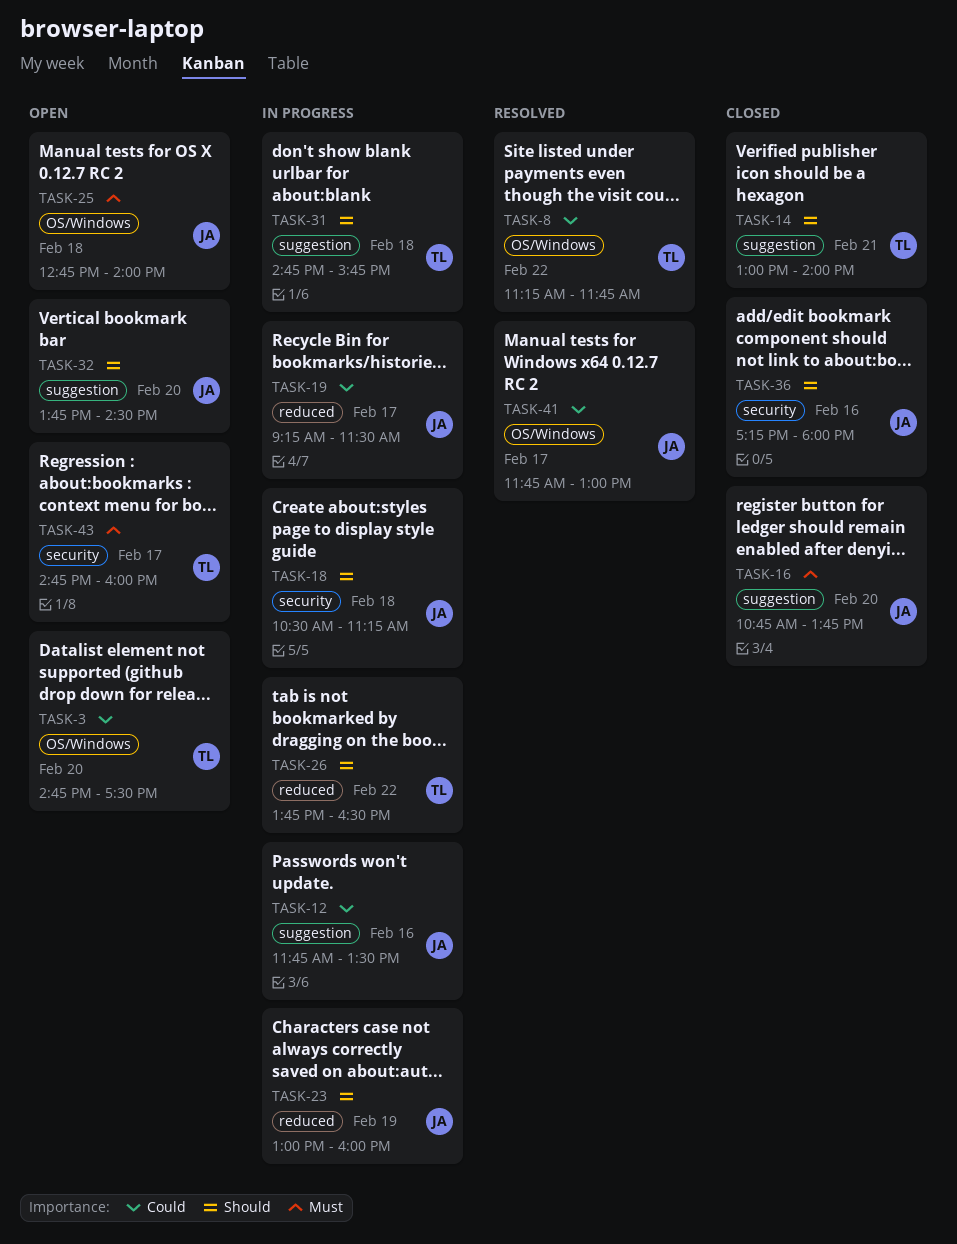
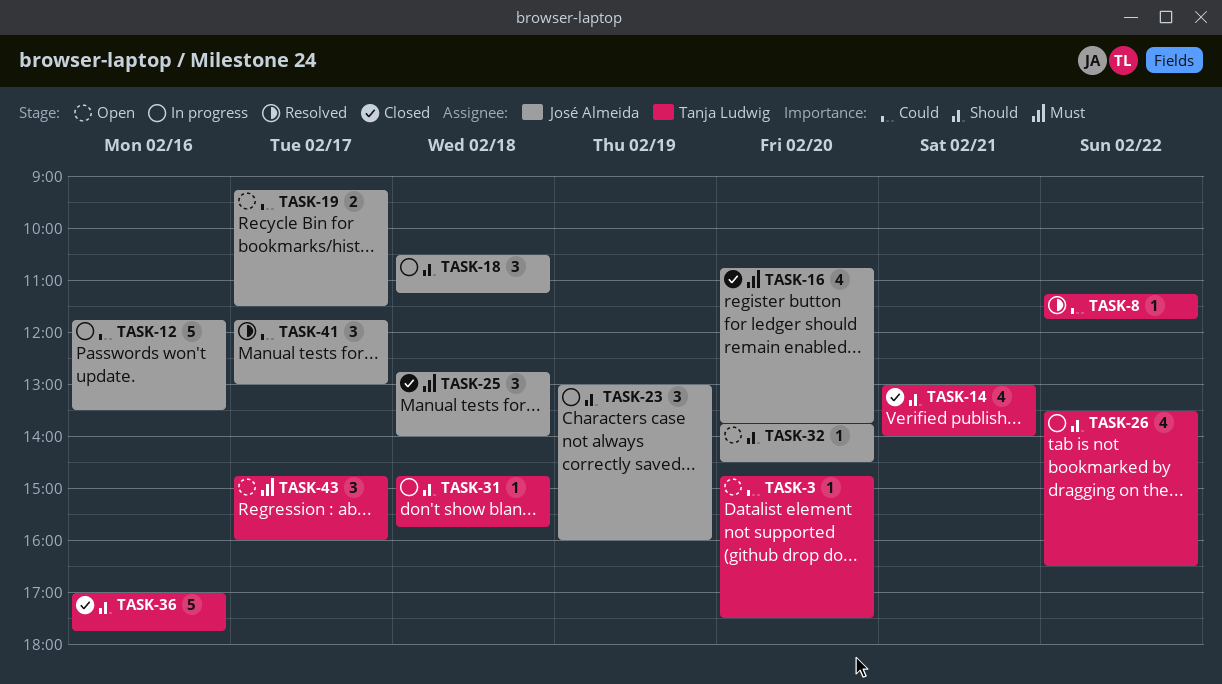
TASK-19, status: In progress -> Open
TASK-25, status: Open -> Closed
TASK-26, begins: 13:45 -> 13:30
TASK-36, owner: José Almeida -> Tanja Ludwig
TASK-36, begins: 17:15 -> 17:00
TASK-36, ends: 18:00 -> 17:45

